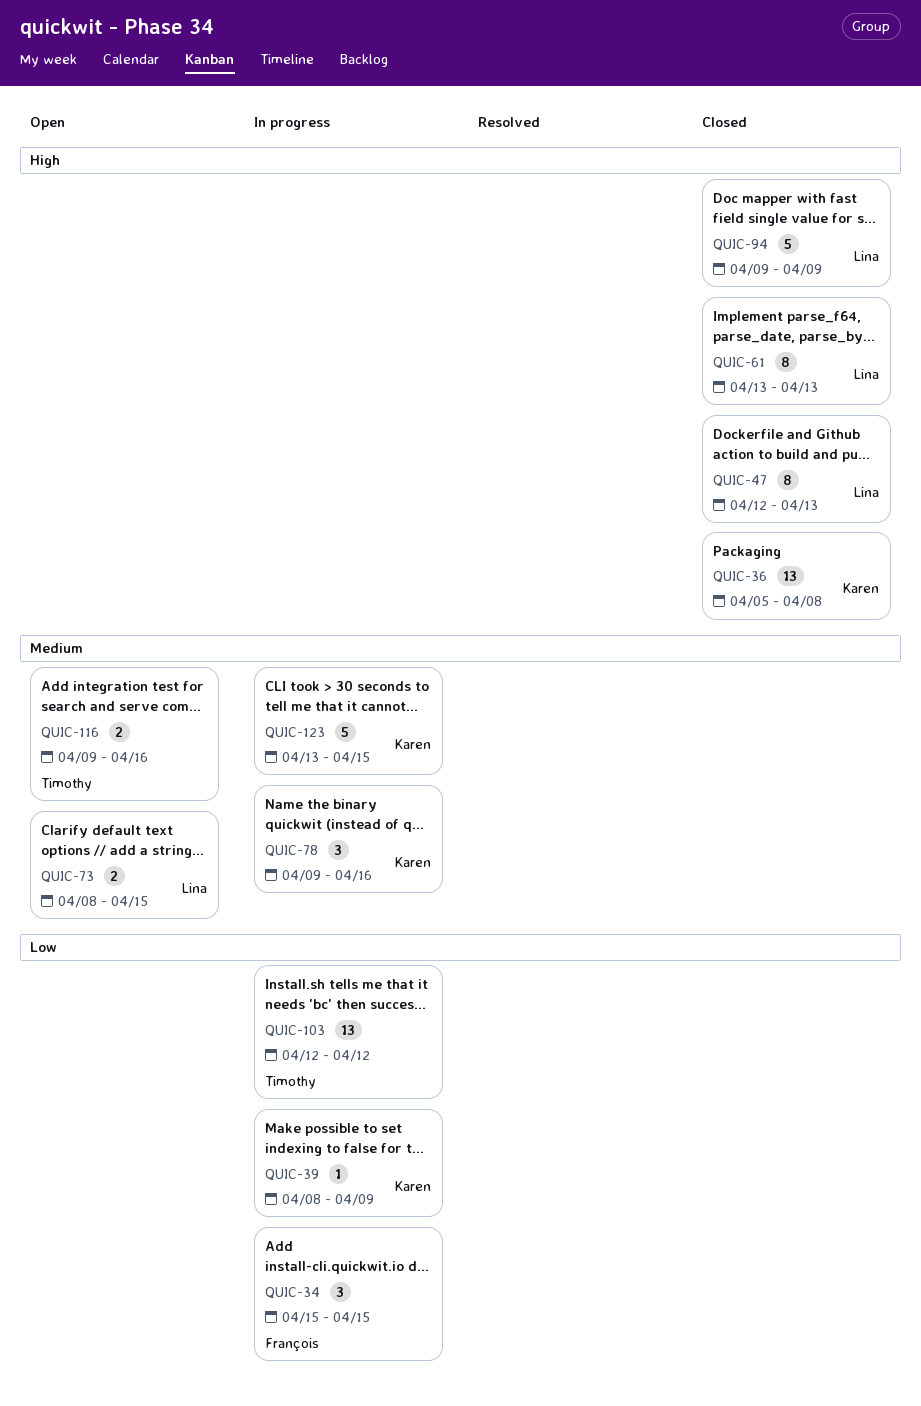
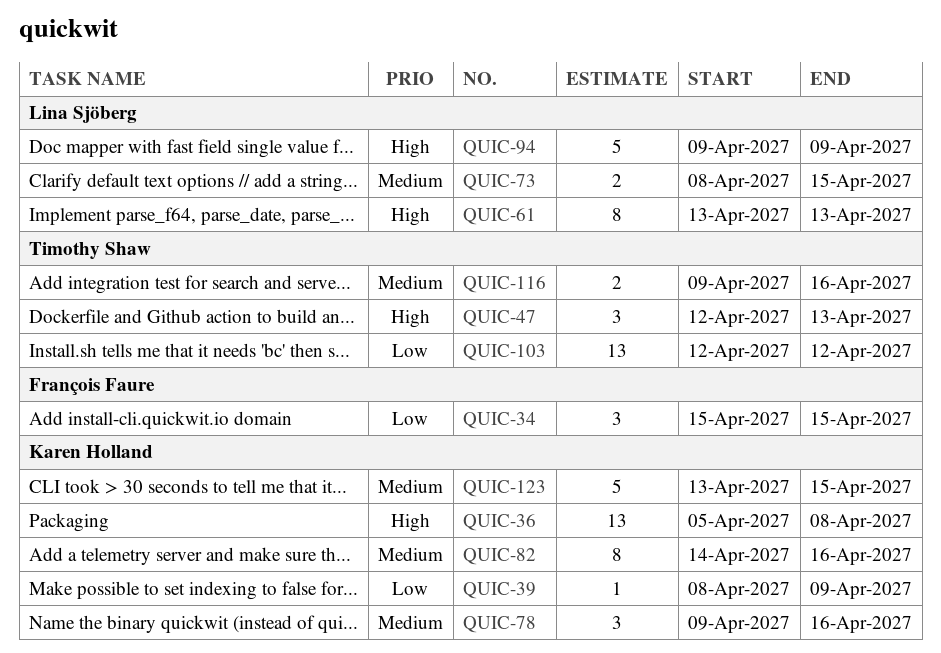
QUIC-47, owner: Lina Sjöberg -> Timothy Shaw
QUIC-47, estimate: 8 -> 3
QUIC-82: none -> present

